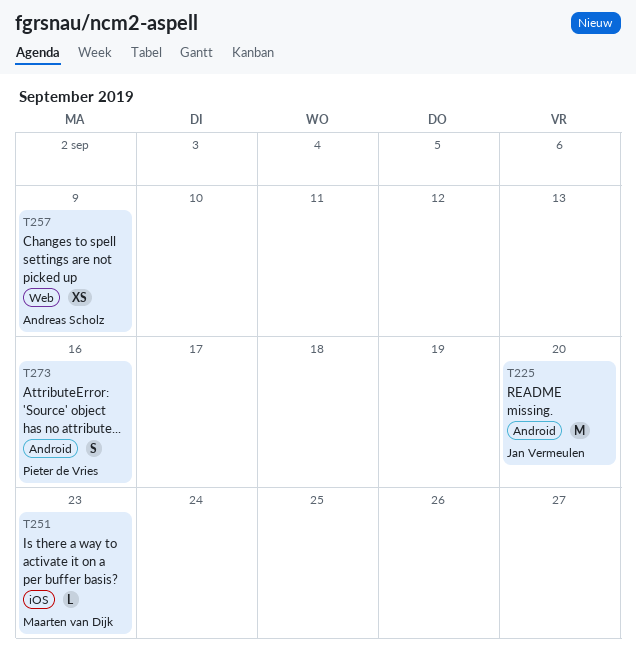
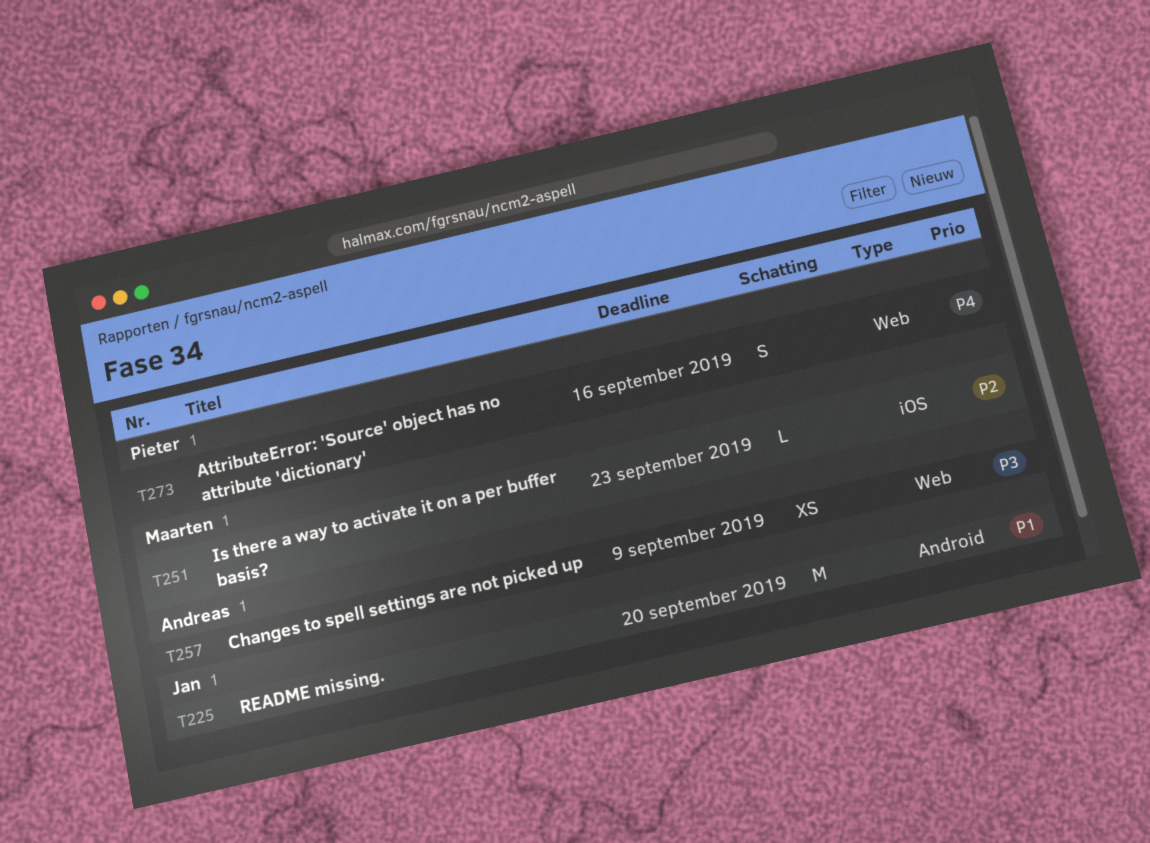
T273, label: Android -> Web

